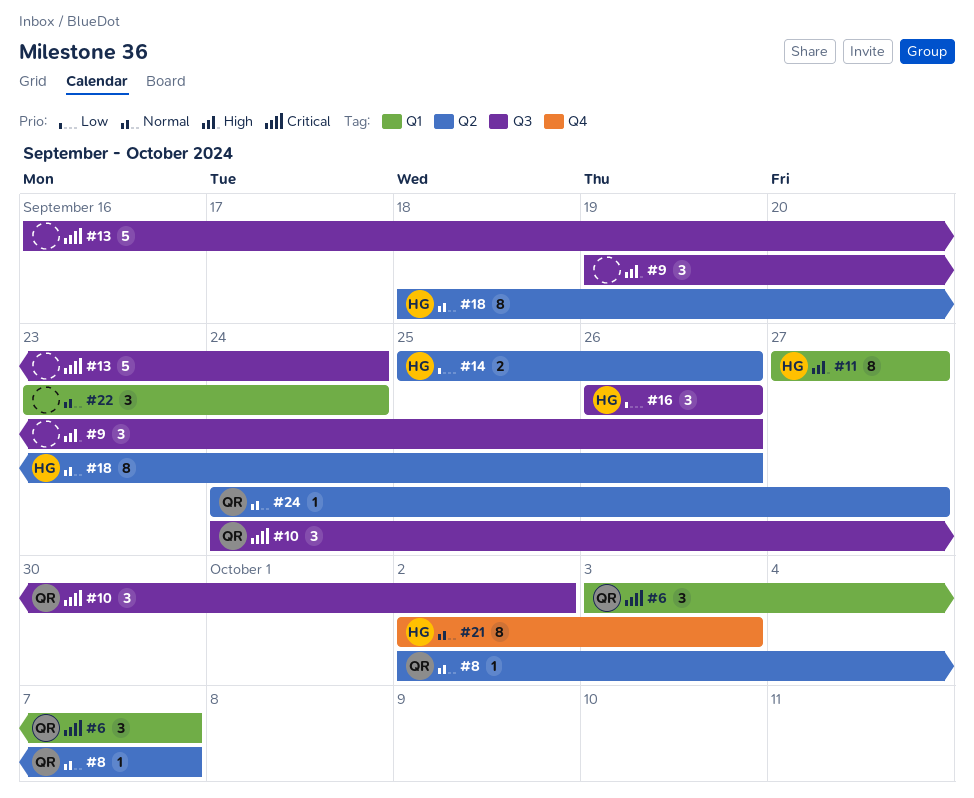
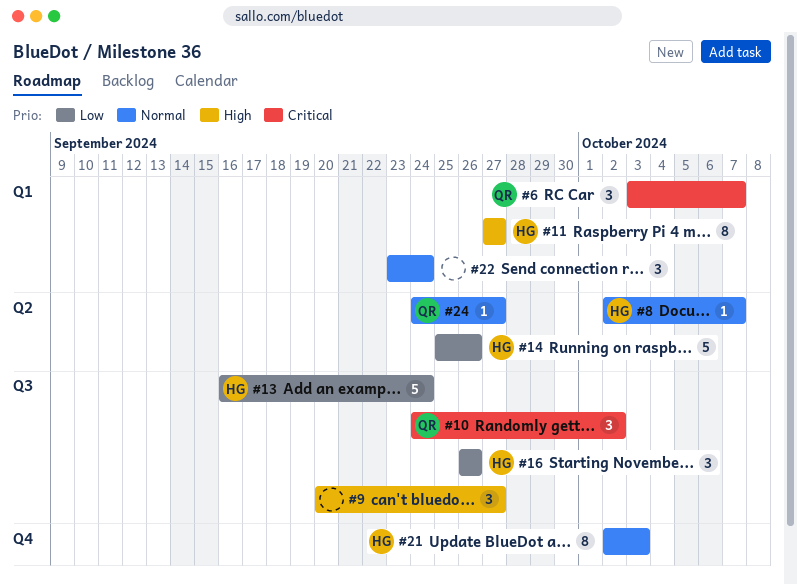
#8, owner: QR -> HG
#9, start: Sep 19 -> Sep 20
#9, due: Sep 26 -> Sep 27
#13, owner: none -> HG
#13, priority: Critical -> Low
#14, estimate: 2 -> 5
#18: present -> none

